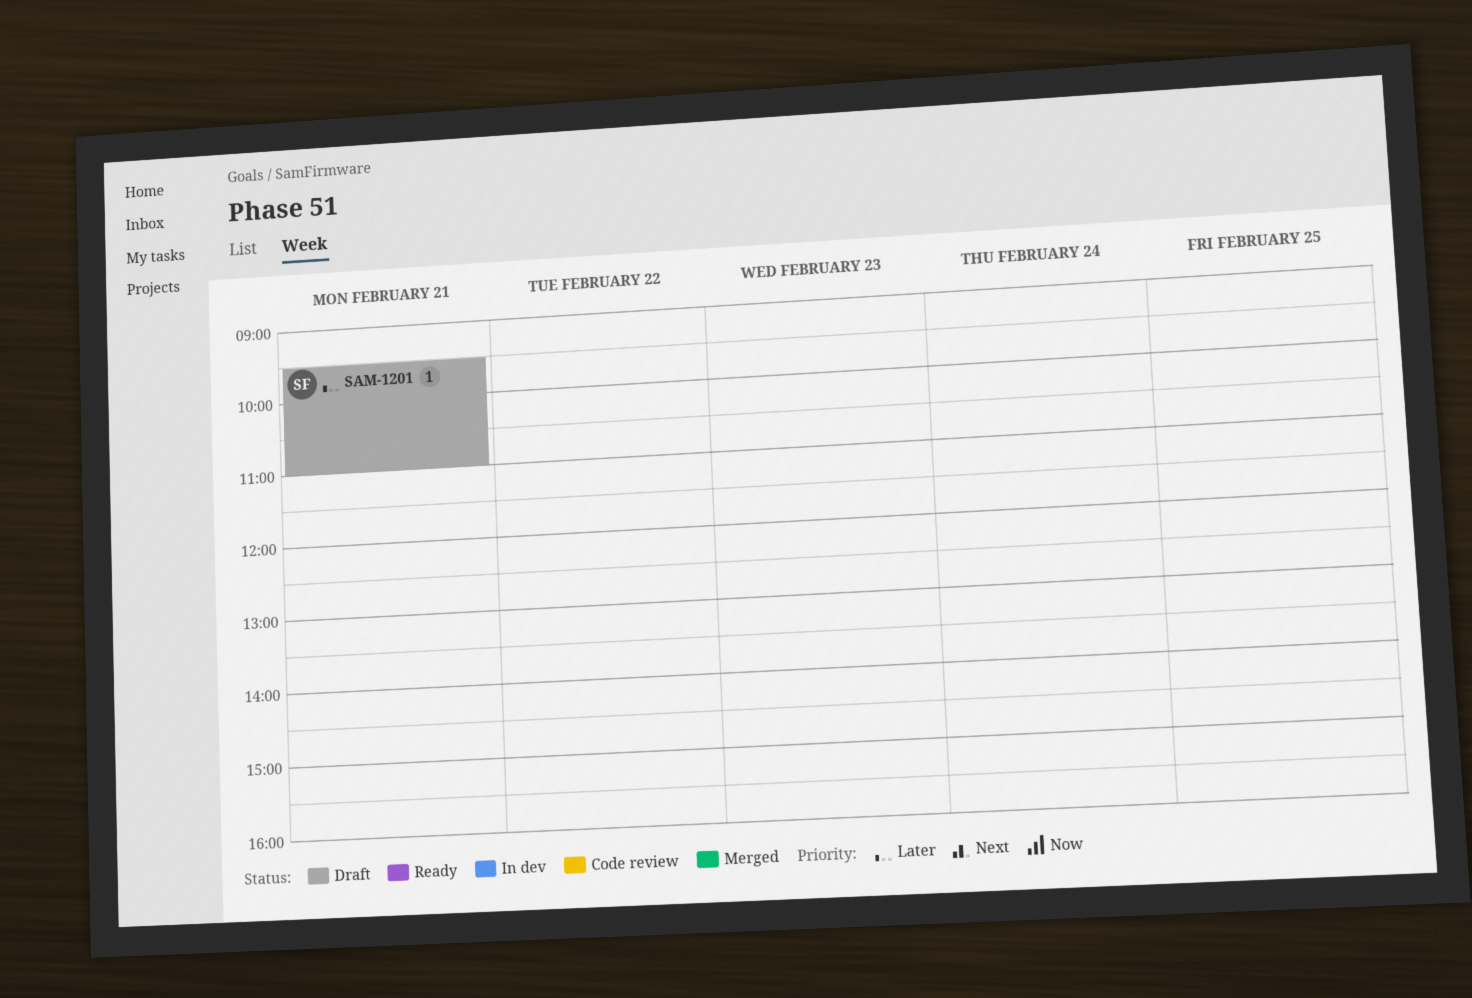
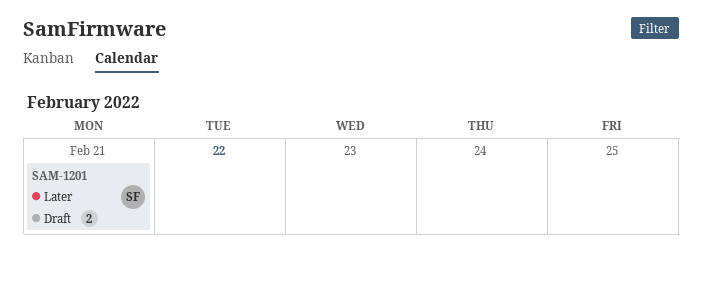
SAM-1201, estimate: 1 -> 2

